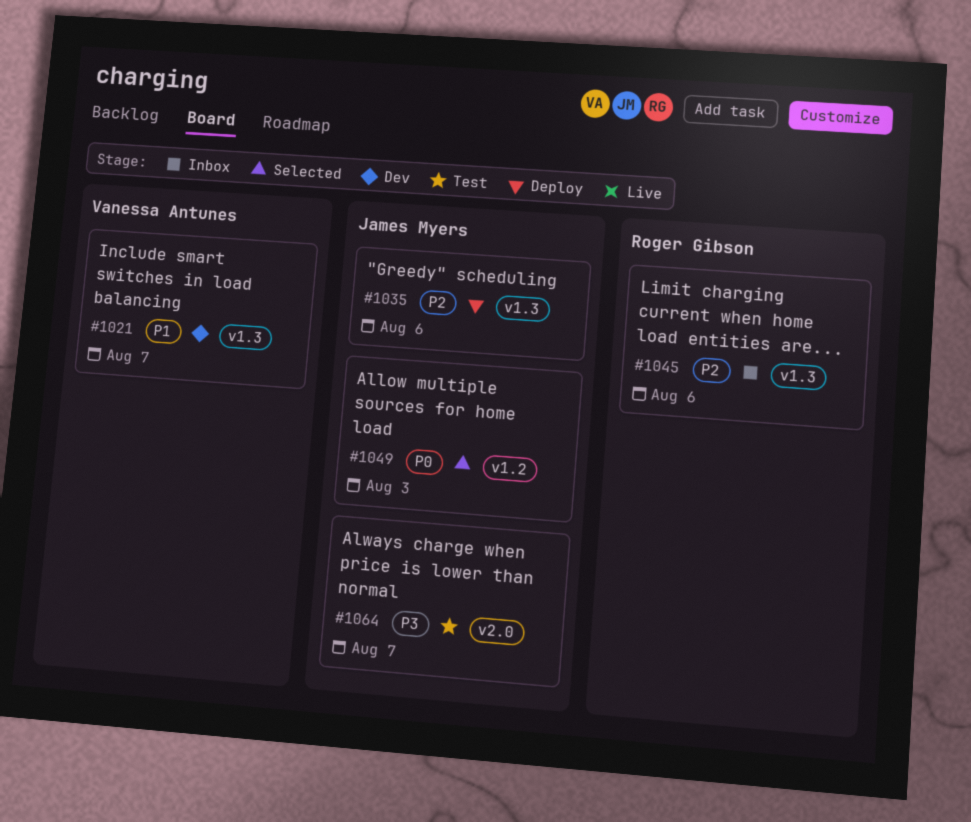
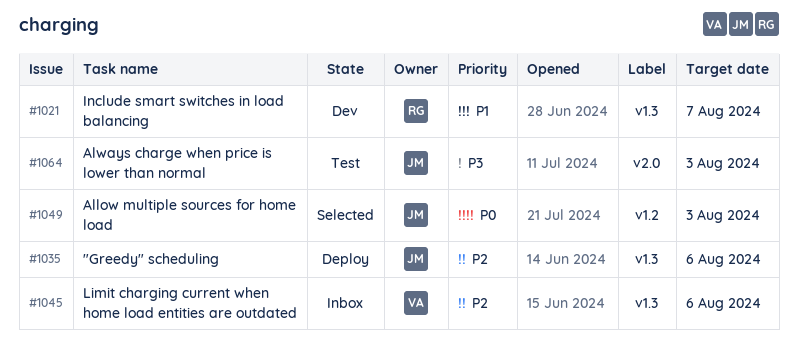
#1021, owner: Vanessa Antunes -> Roger Gibson
#1045, owner: Roger Gibson -> Vanessa Antunes
#1064, due: Aug 7 -> Aug 3

